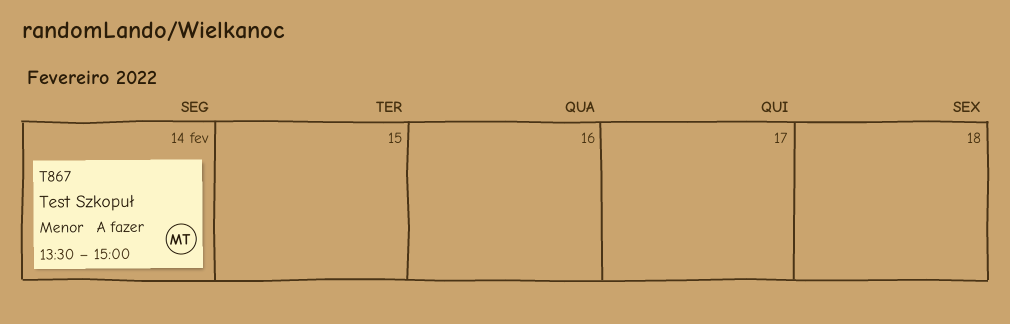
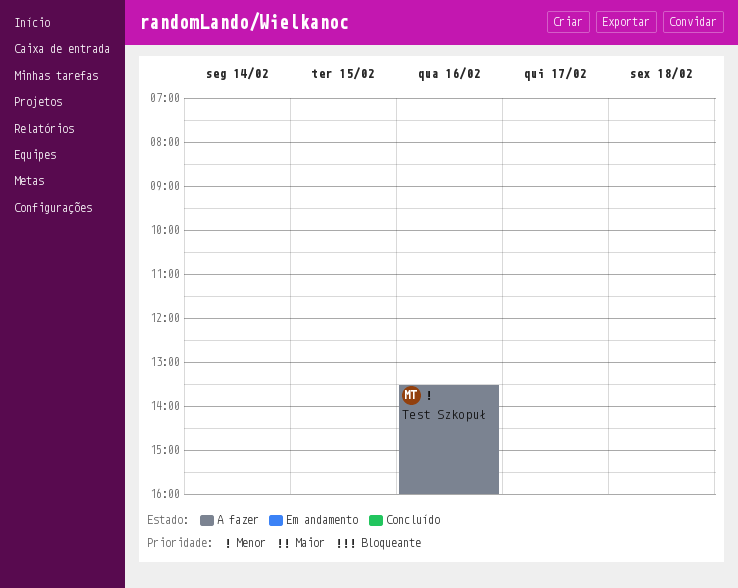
Test Szkopuł, day: Feb 14 -> Feb 16
Test Szkopuł, ends: 15:00 -> 16:00

